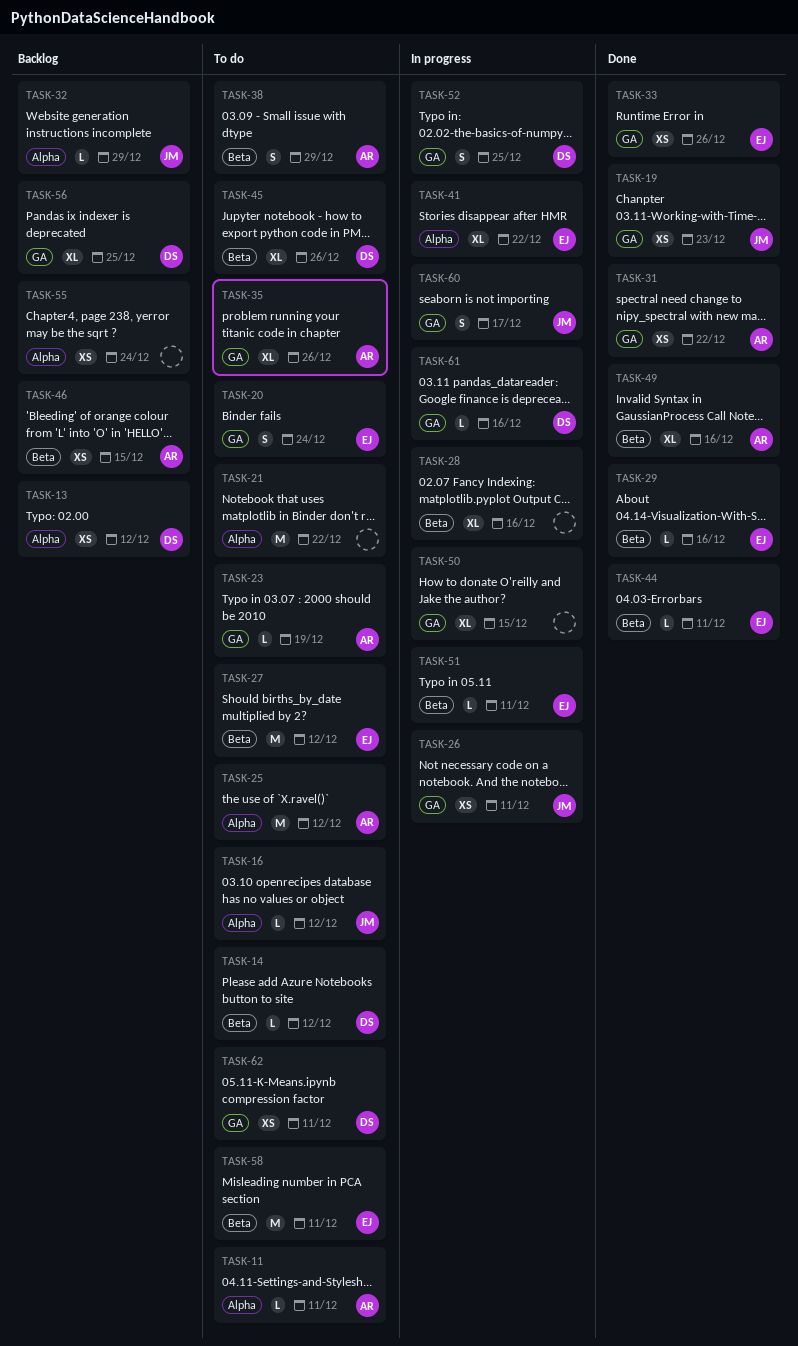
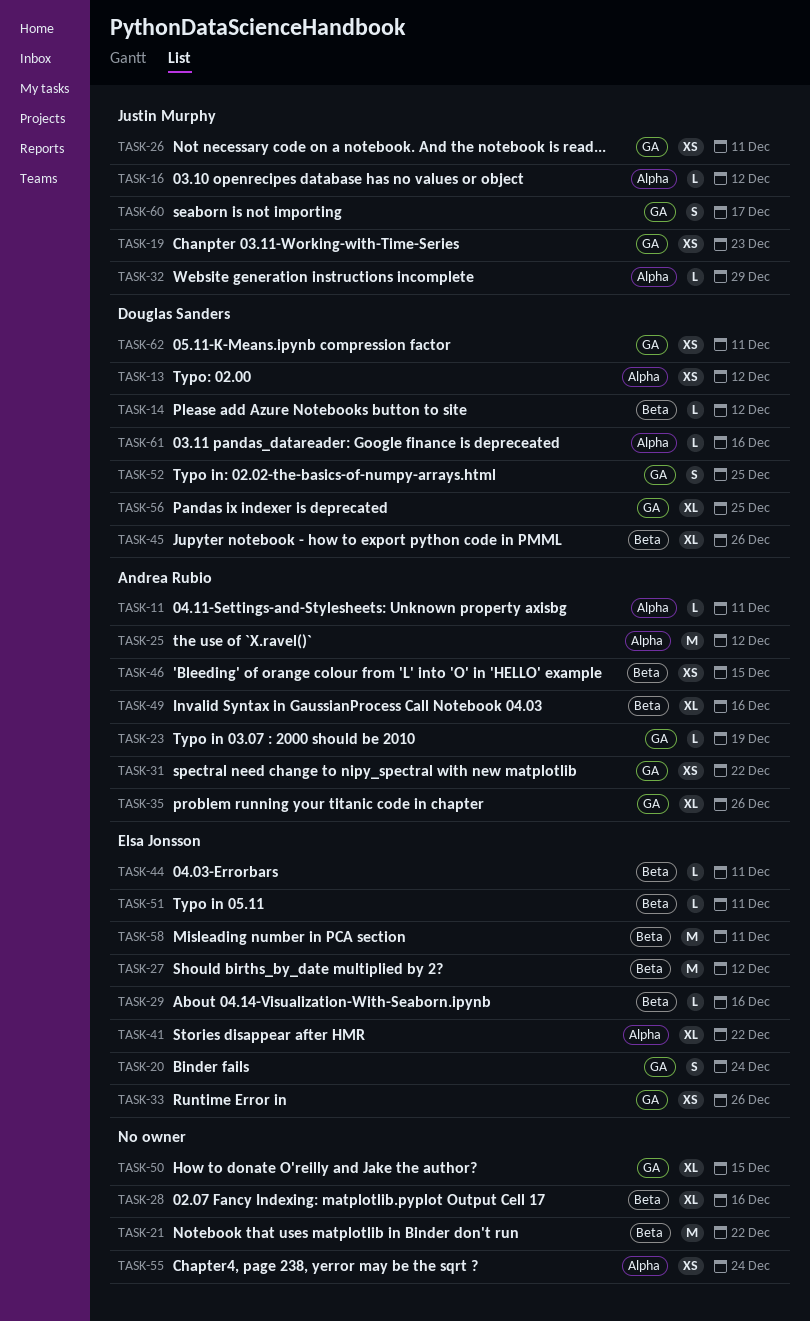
TASK-21, label: Alpha -> Beta
TASK-38: present -> none
TASK-61, label: GA -> Alpha

